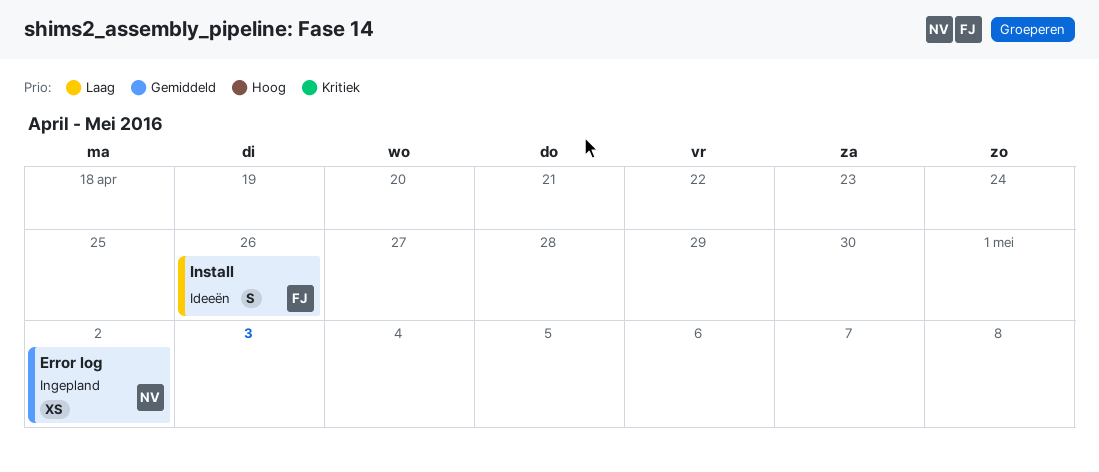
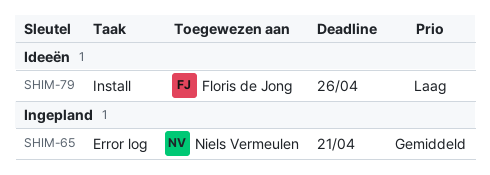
Error log, due: May 2 -> Apr 21

